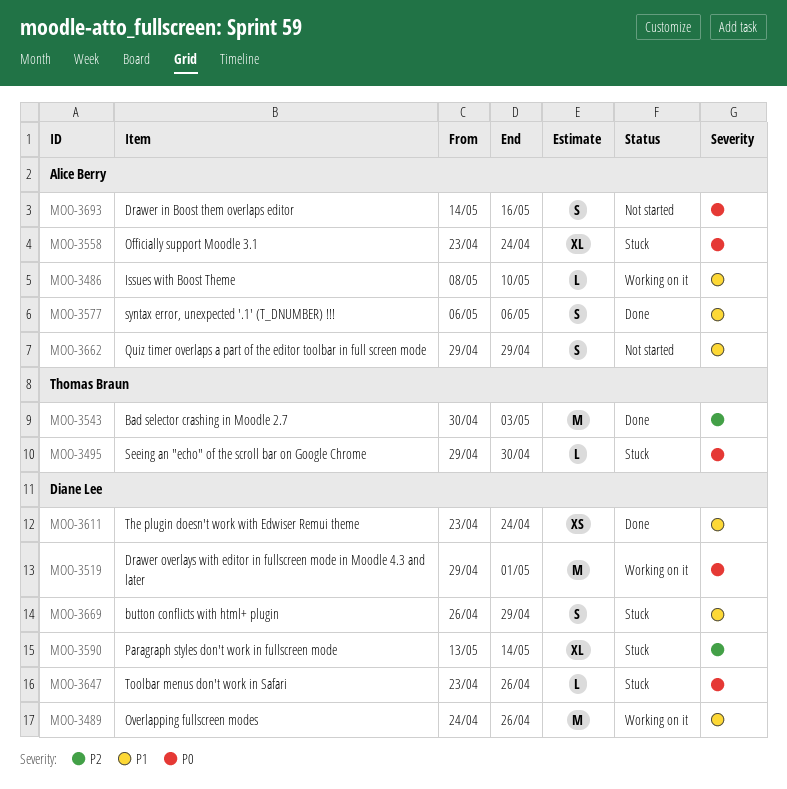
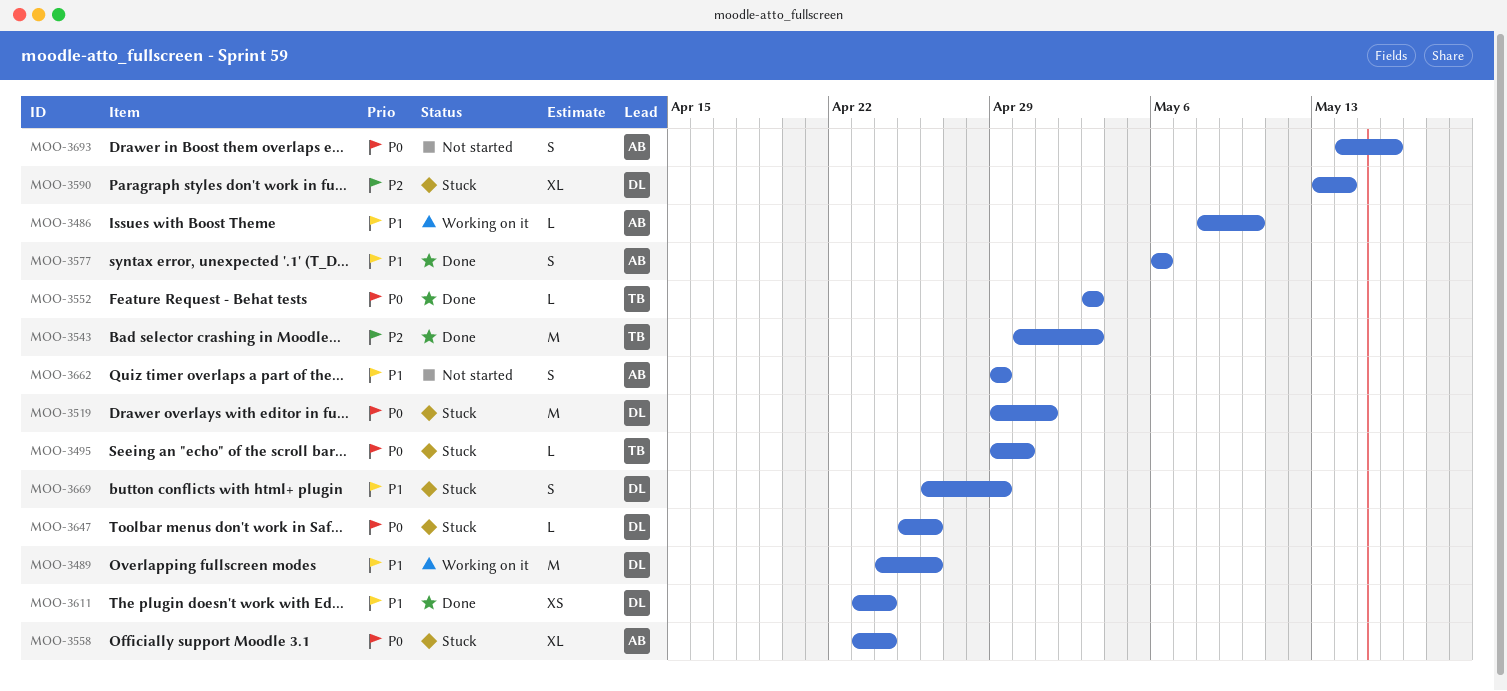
MOO-3519, status: Working on it -> Stuck
MOO-3552: none -> present
MOO-3647, start: Apr 23 -> Apr 25

